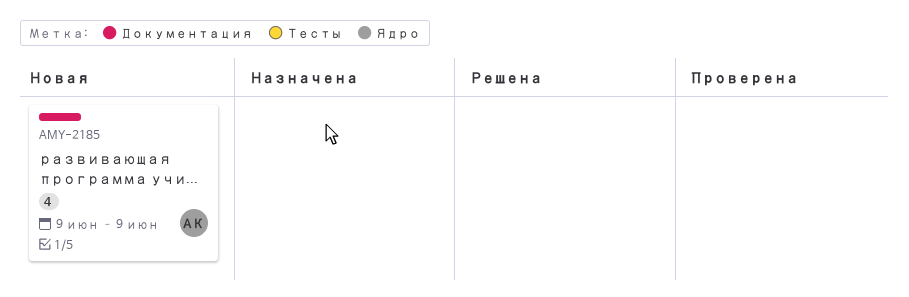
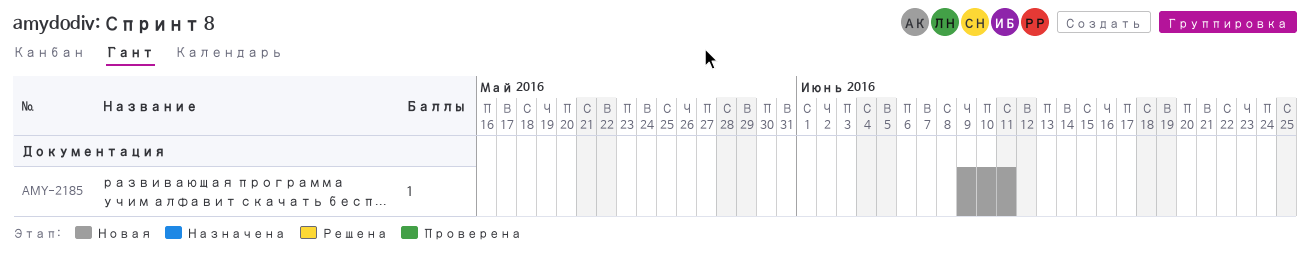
AMY-2185, estimate: 4 -> 1
AMY-2185, due: Jun 9 -> Jun 11

